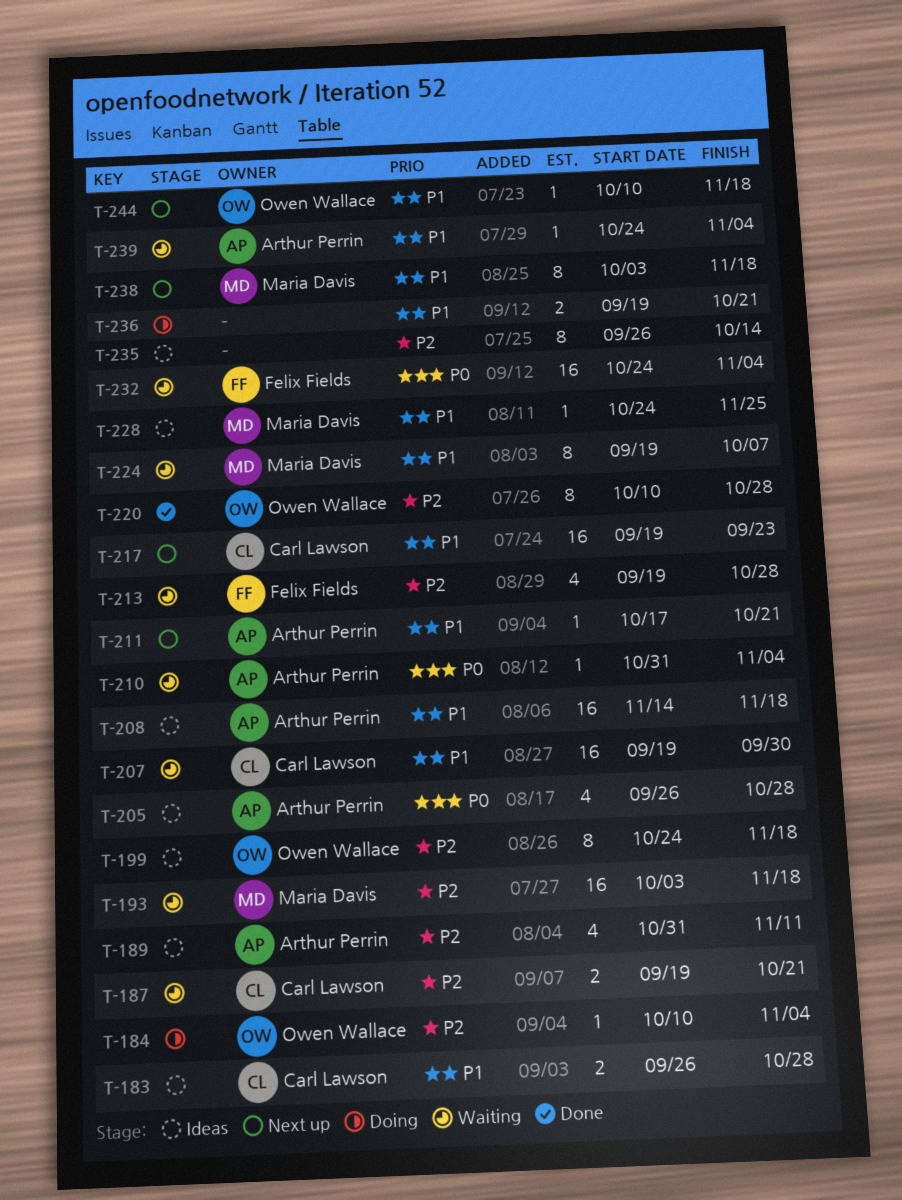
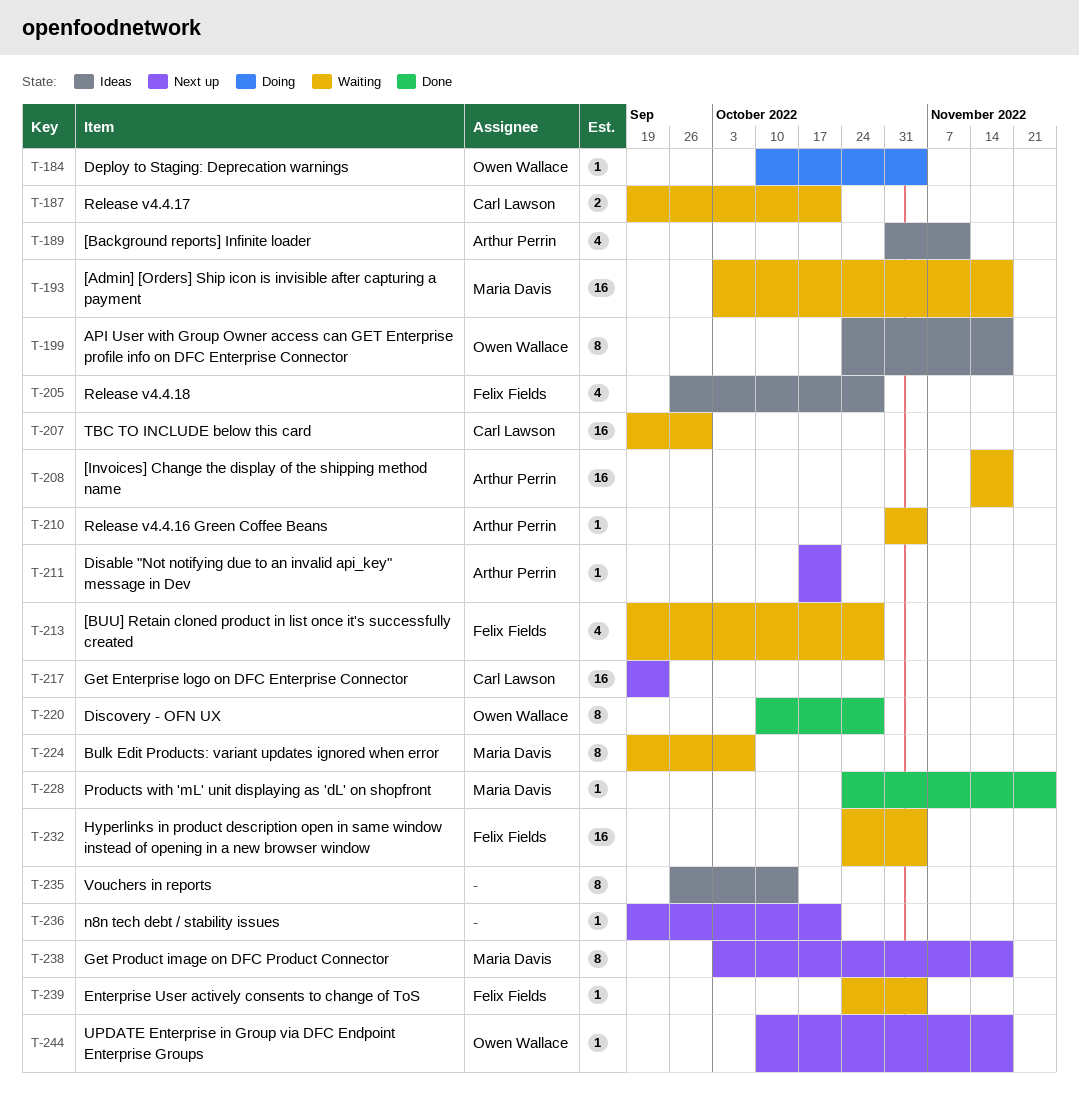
T-183: present -> none
T-205, owner: Arthur Perrin -> Felix Fields
T-208, status: Ideas -> Waiting
T-228, status: Ideas -> Done
T-236, status: Doing -> Next up
T-236, estimate: 2 -> 1
T-239, owner: Arthur Perrin -> Felix Fields

